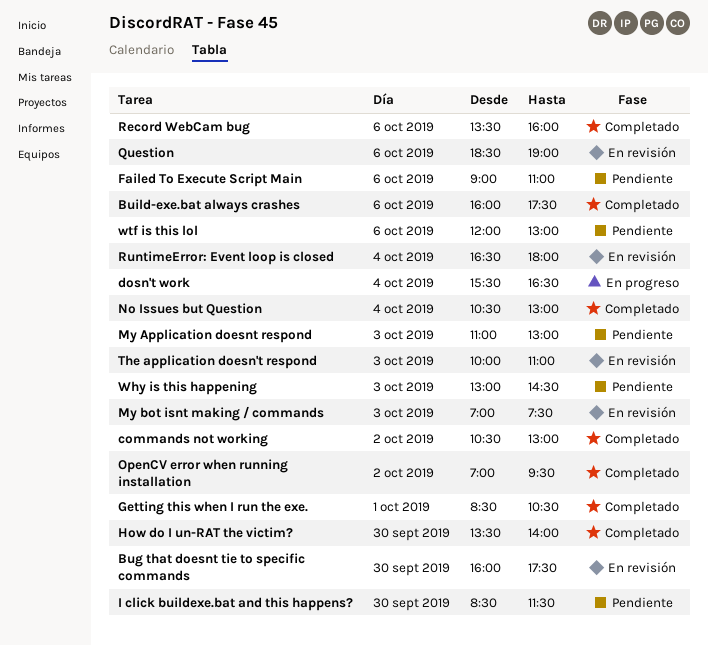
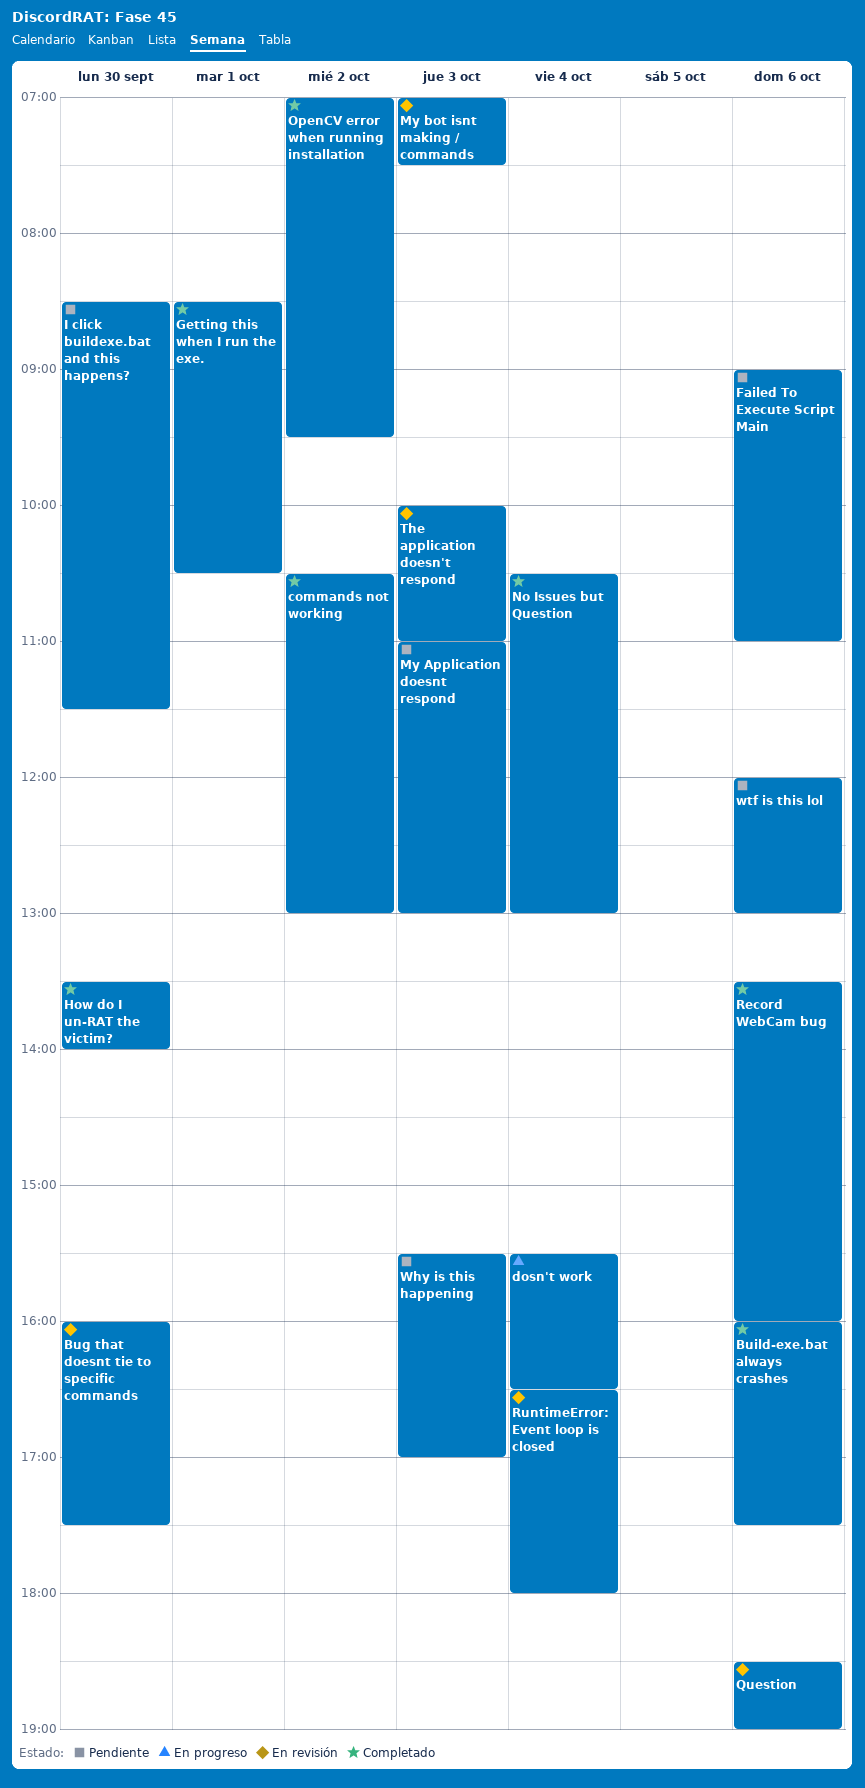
Why is this happening, begins: 13:00 -> 15:30
Why is this happening, ends: 14:30 -> 17:00

